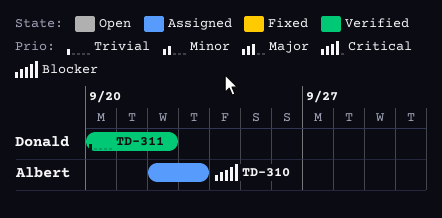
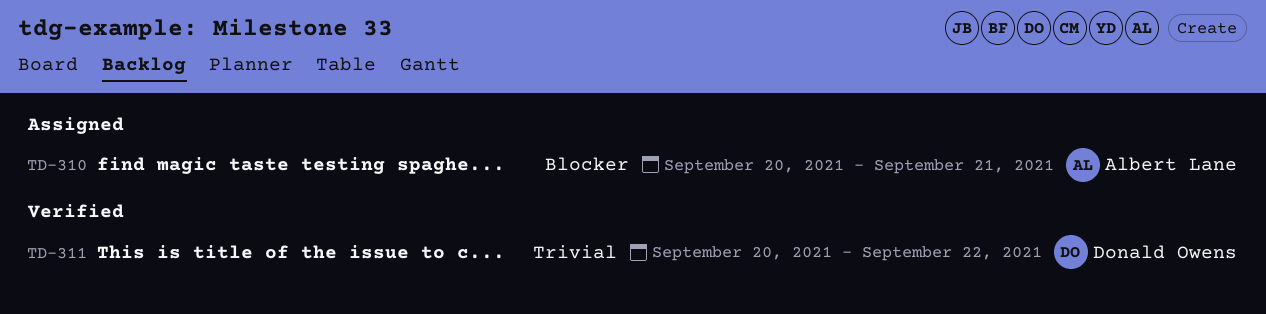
TD-310, start: Sep 22 -> Sep 20
TD-310, due: Sep 23 -> Sep 21

